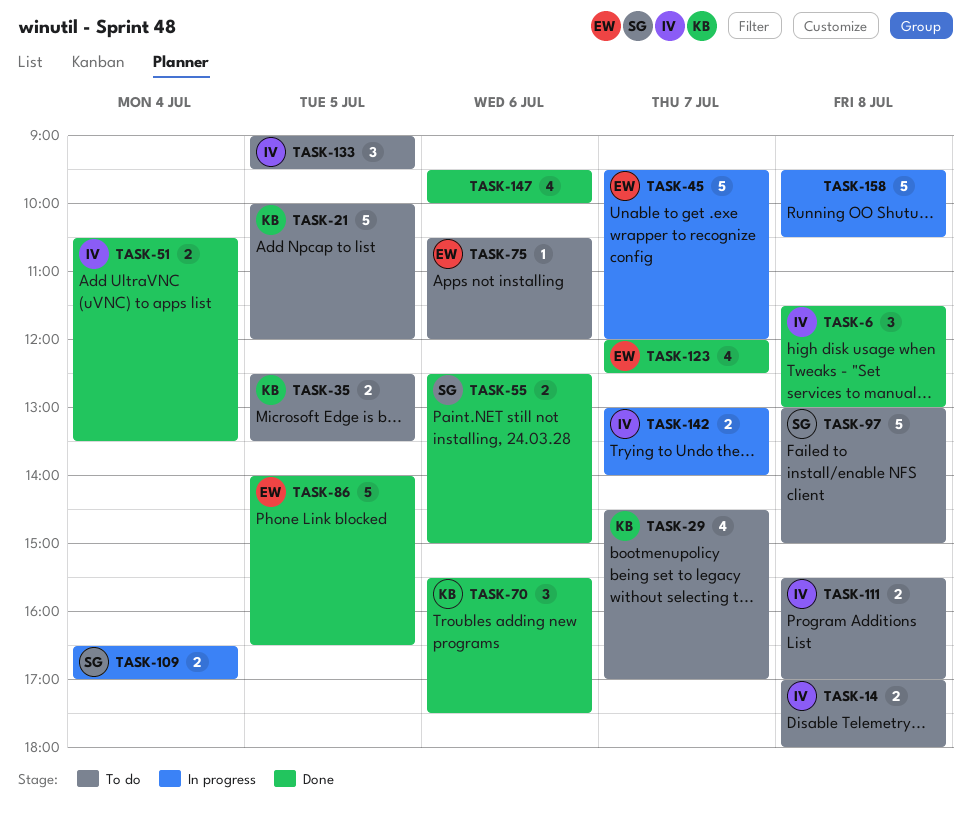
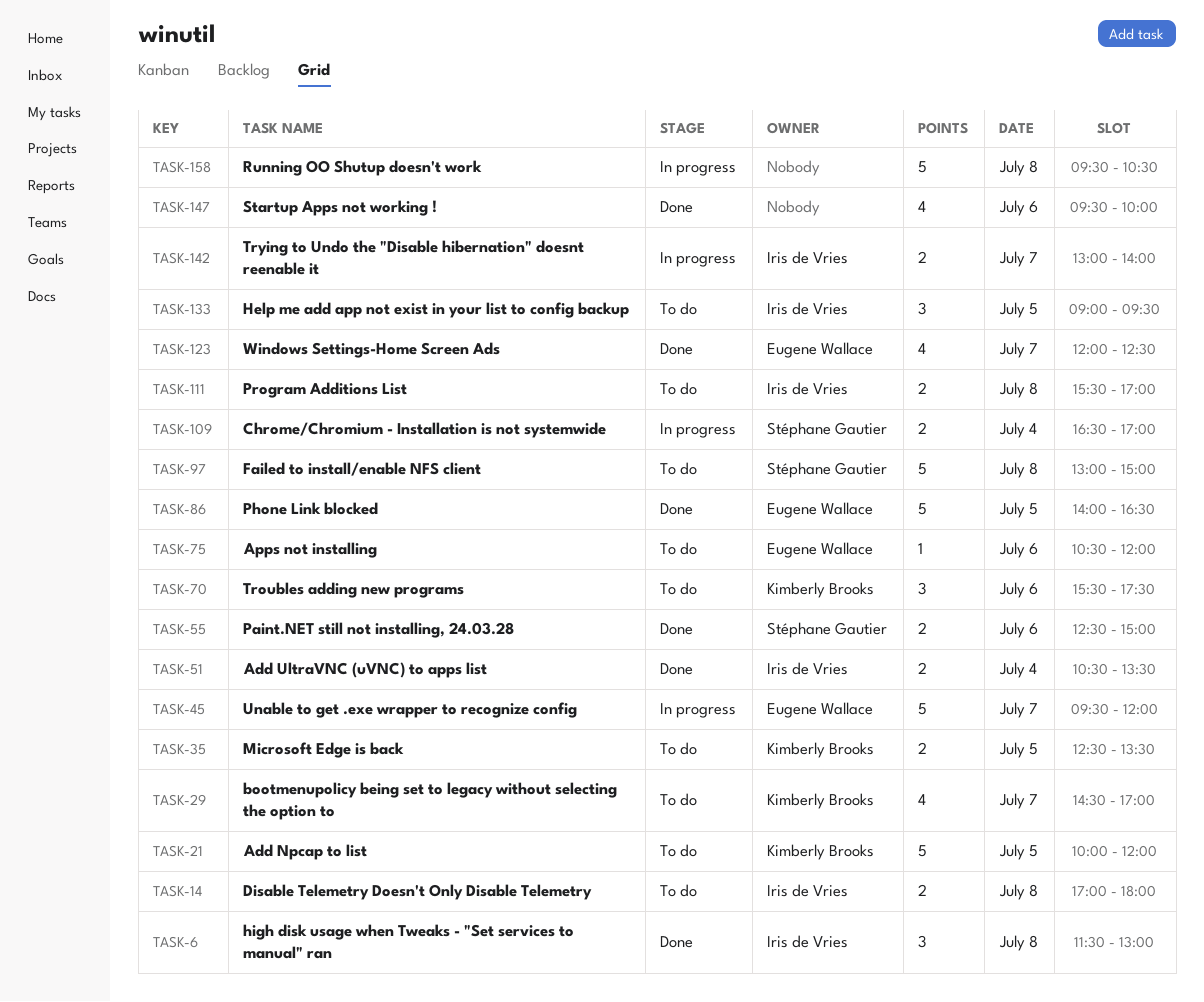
TASK-70, status: Done -> To do

